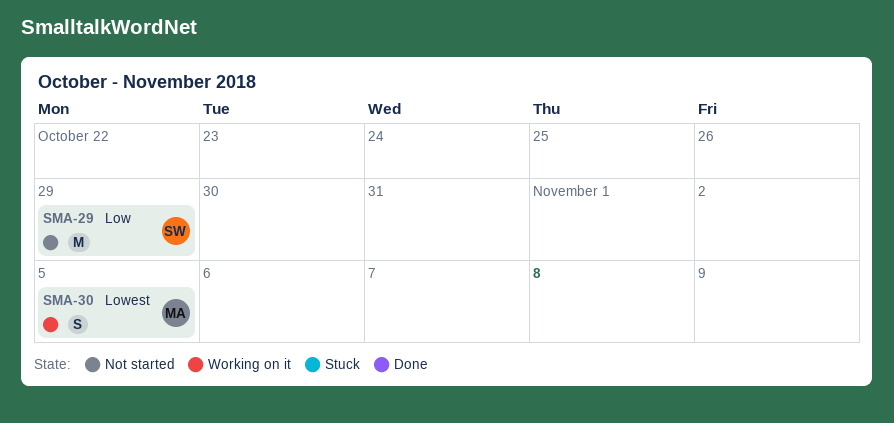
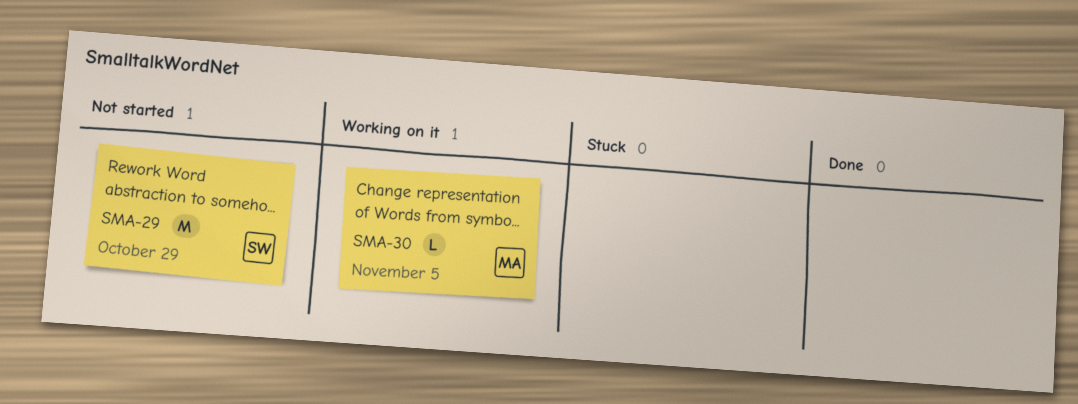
SMA-30, estimate: S -> L

